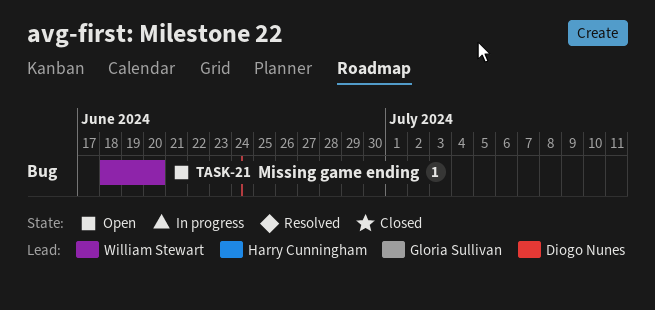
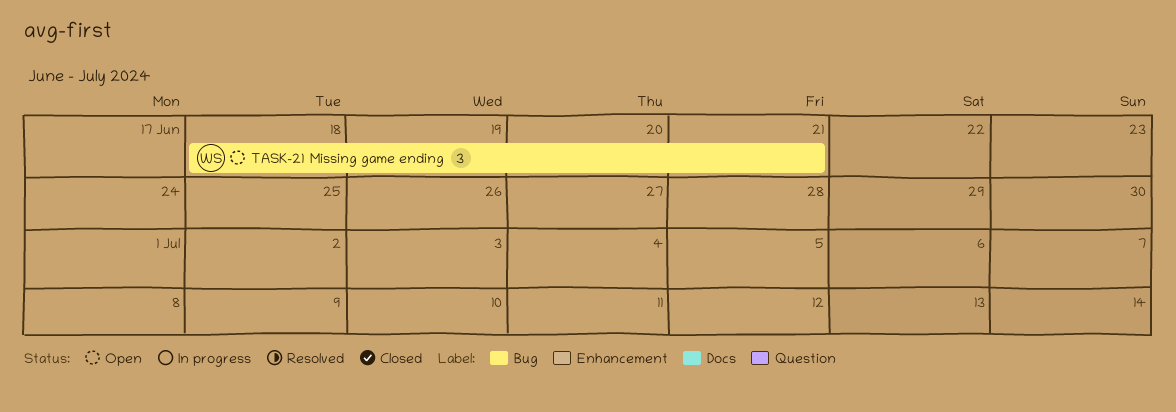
TASK-21, estimate: 1 -> 3
TASK-21, due: Jun 20 -> Jun 21

